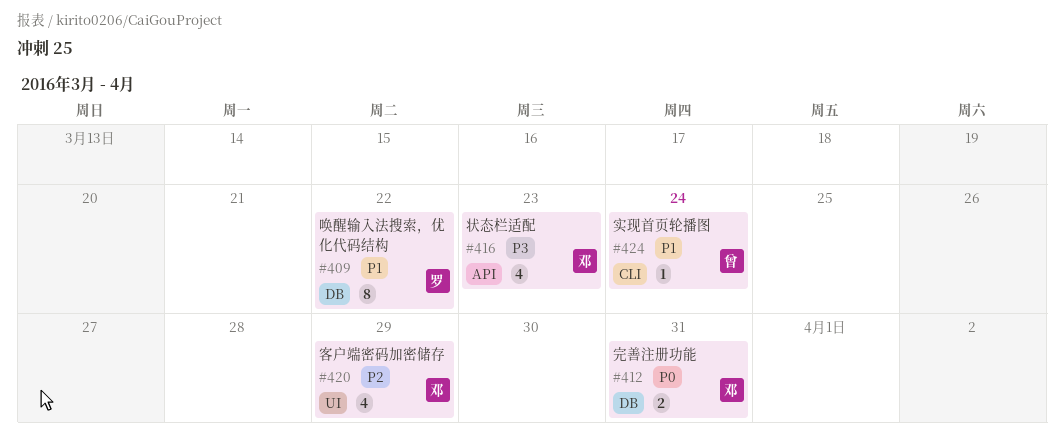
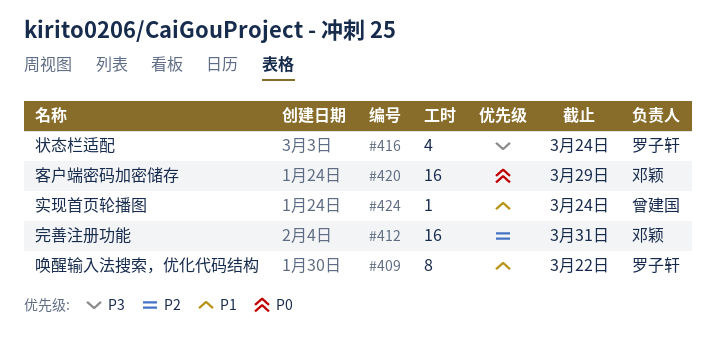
#412, priority: P0 -> P2
#412, estimate: 2 -> 16
#416, owner: 邓颖 -> 罗子轩
#416, due: Mar 23 -> Mar 24
#420, priority: P2 -> P0
#420, estimate: 4 -> 16

